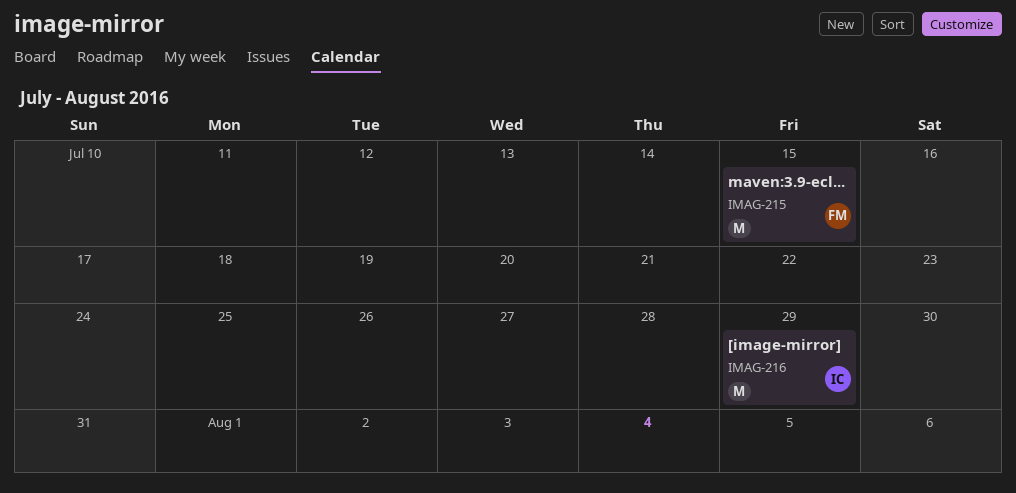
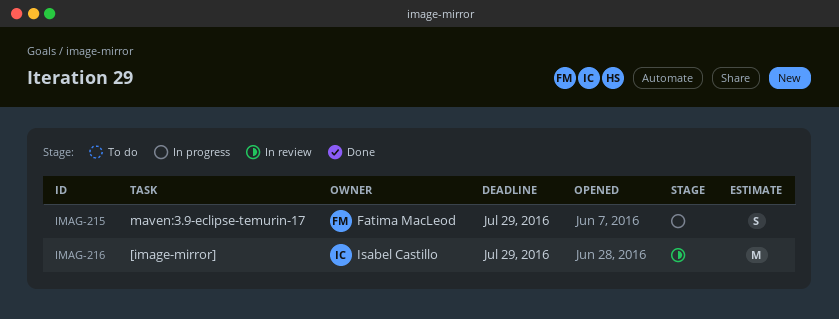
IMAG-215, estimate: M -> S
IMAG-215, due: Jul 15 -> Jul 29

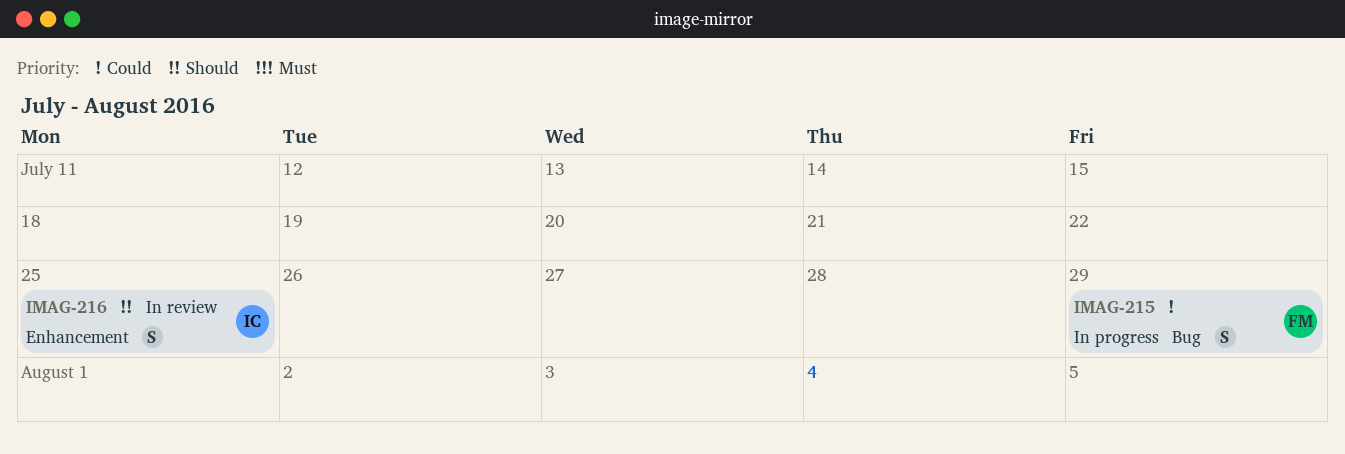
IMAG-216, estimate: M -> S
IMAG-216, due: Jul 29 -> Jul 25

